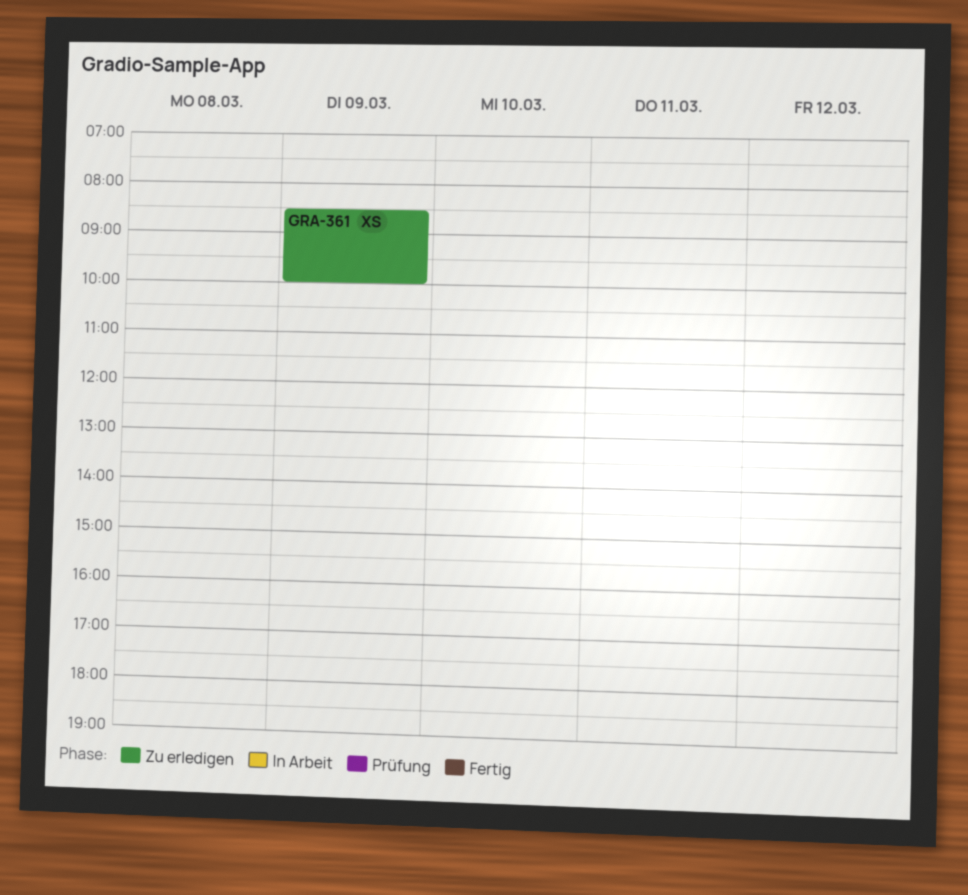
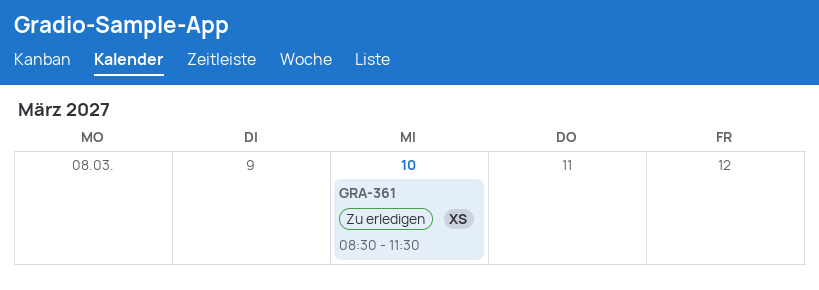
GRA-361, day: Mar 9 -> Mar 10
GRA-361, ends: 10:00 -> 11:30

